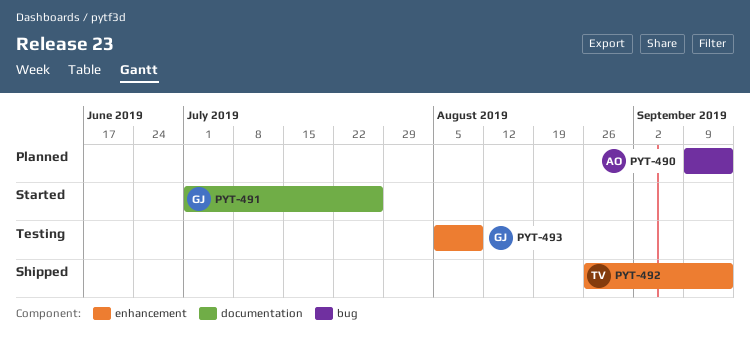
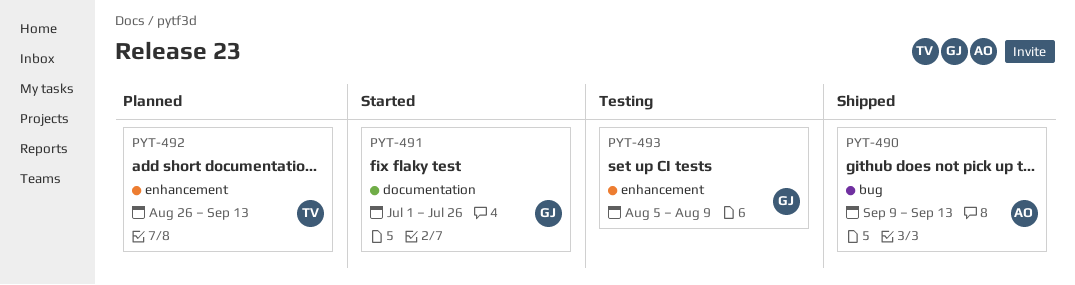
PYT-490, status: Planned -> Shipped
PYT-492, status: Shipped -> Planned

